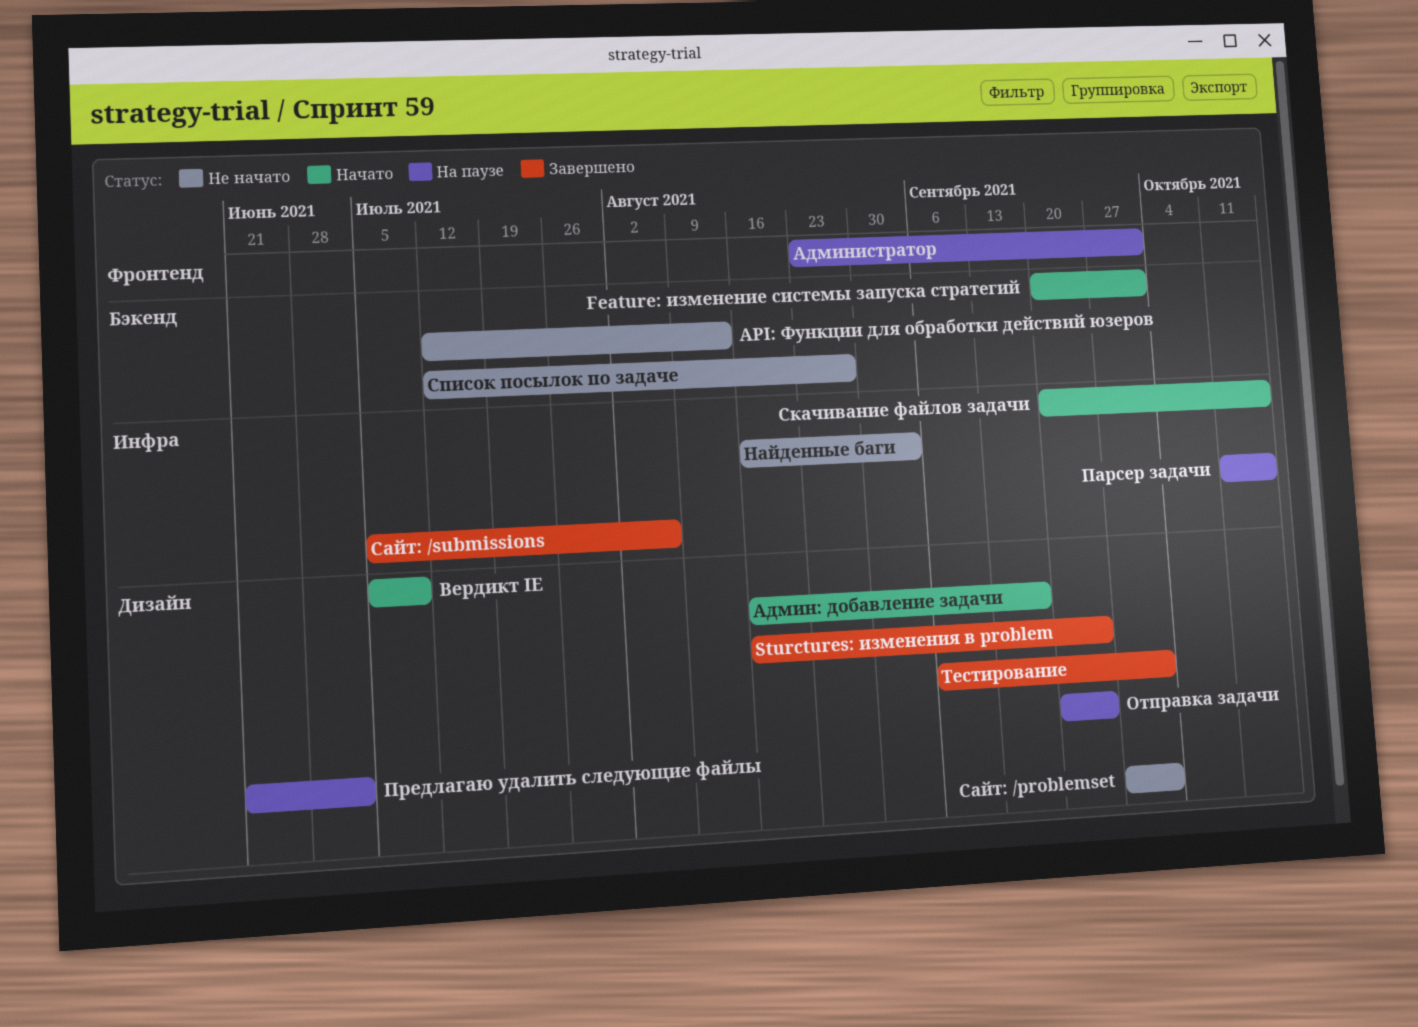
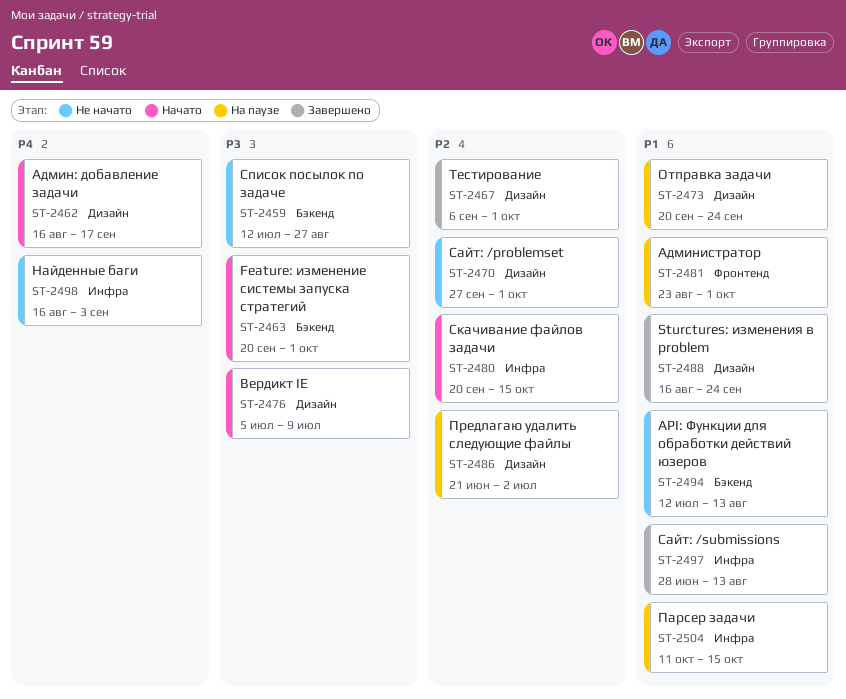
Сайт: /submissions, start: Jul 5 -> Jun 28
Сайт: /submissions, due: Aug 6 -> Aug 13

